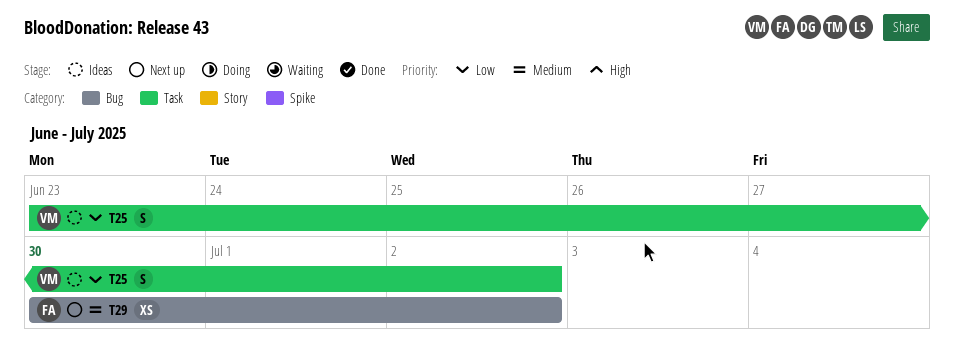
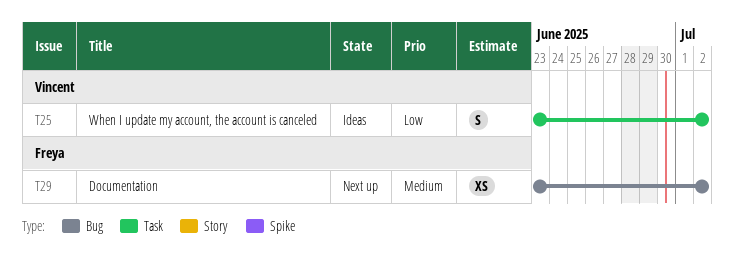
T29, start: Jun 30 -> Jun 23

